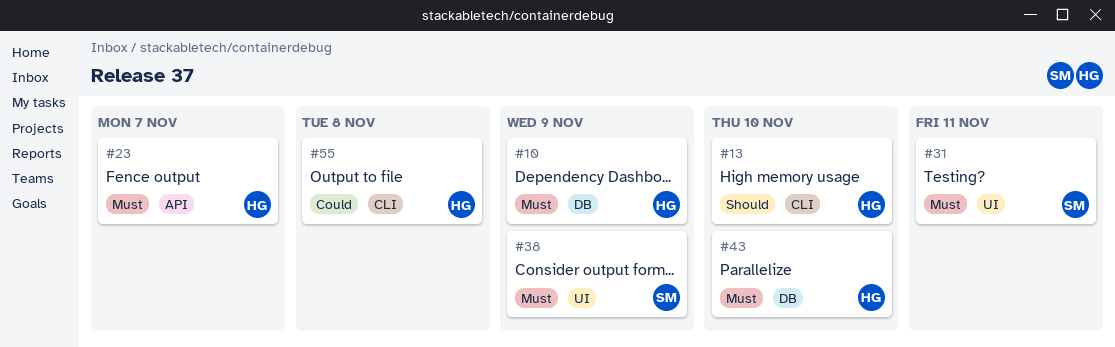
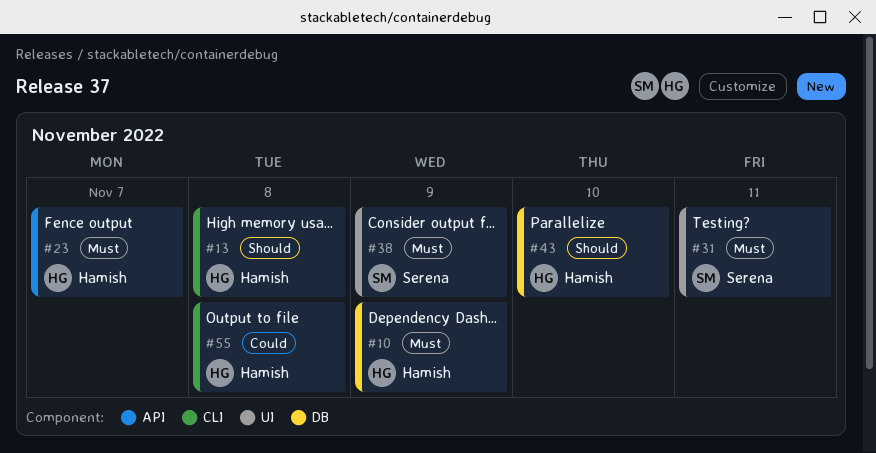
#13, due: Nov 10 -> Nov 8
#43, priority: Must -> Should

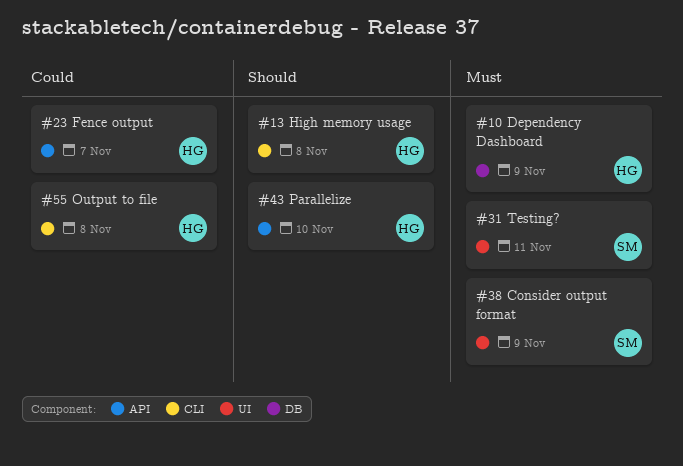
#23, priority: Must -> Could
#43, label: DB -> API

